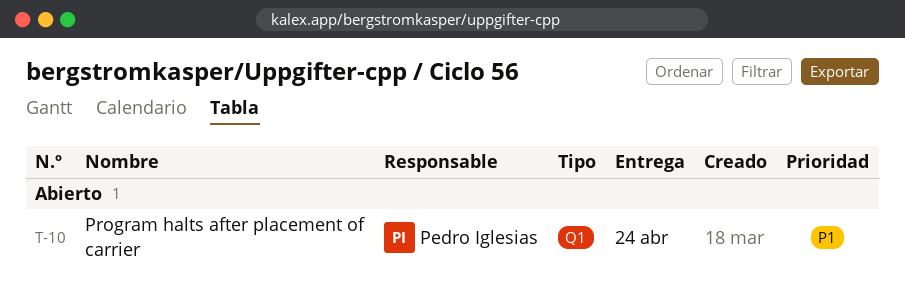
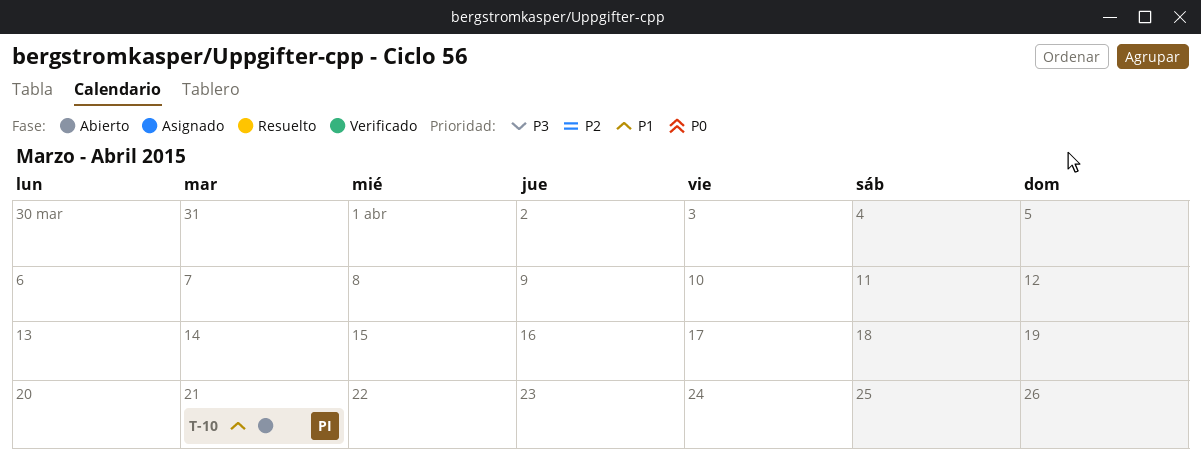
T-10, due: Apr 24 -> Apr 21

